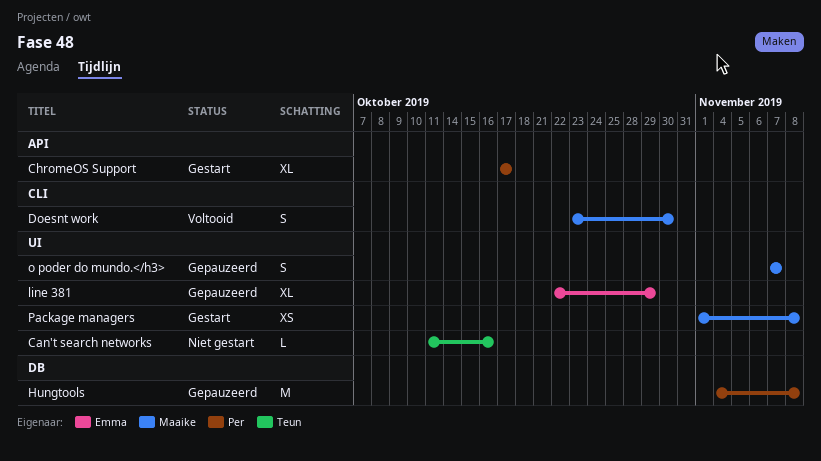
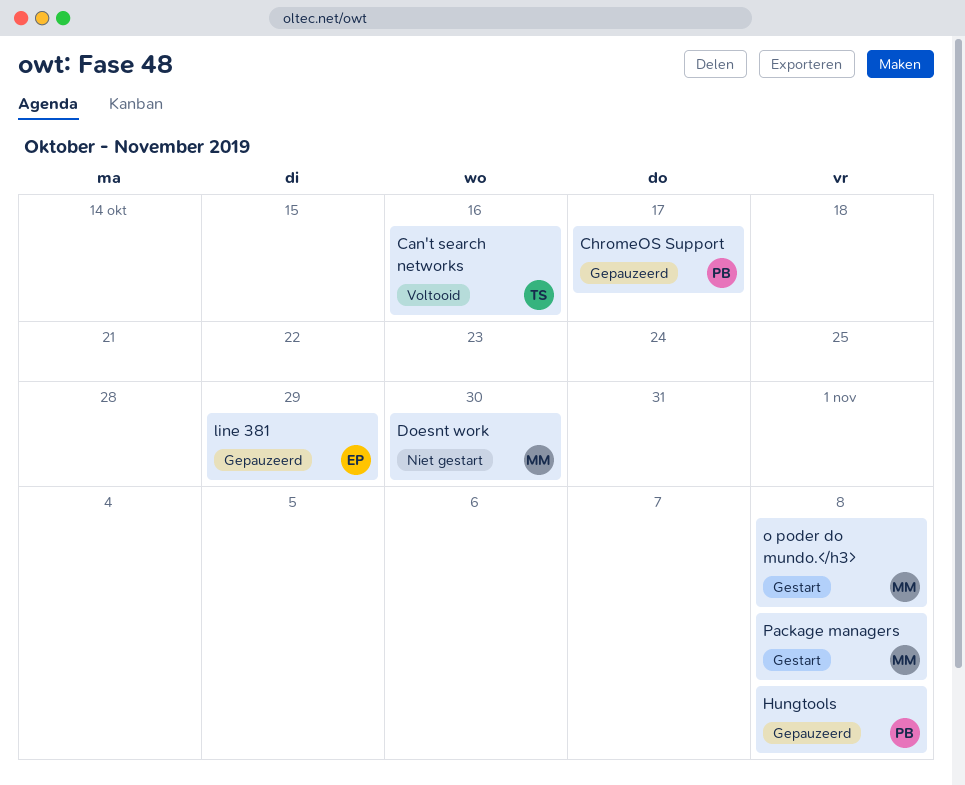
Can't search networks, status: Niet gestart -> Voltooid
ChromeOS Support, status: Gestart -> Gepauzeerd
Doesnt work, status: Voltooid -> Niet gestart
o poder do mundo.</h3>, status: Gepauzeerd -> Gestart
o poder do mundo.</h3>, due: Nov 7 -> Nov 8

